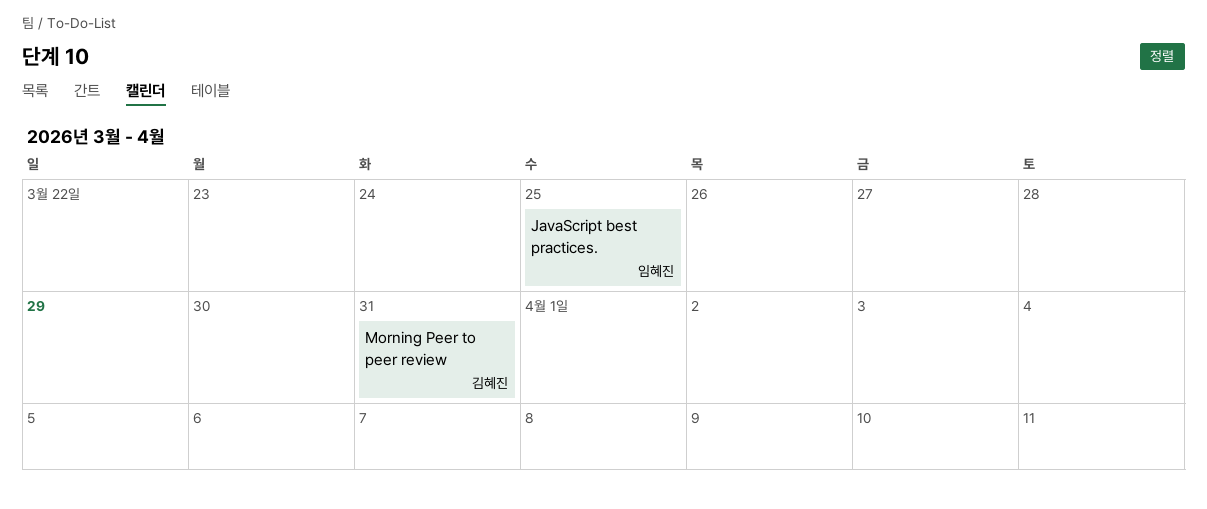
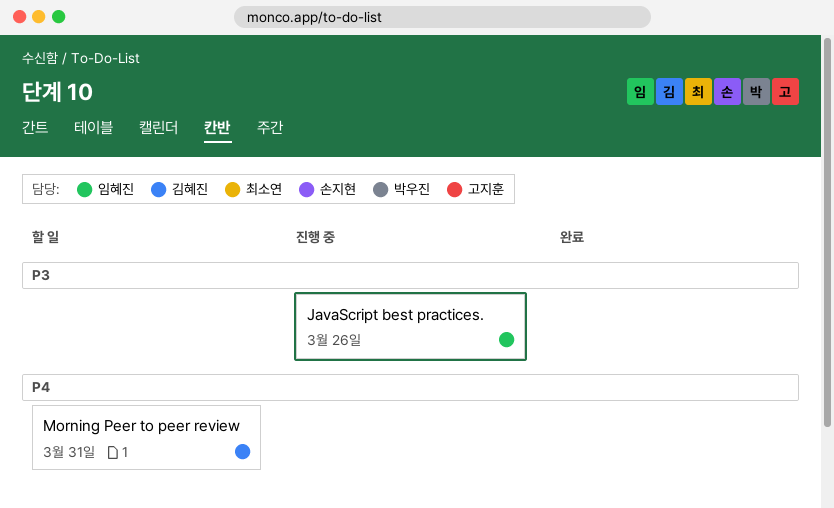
JavaScript best practices., due: Mar 25 -> Mar 26

